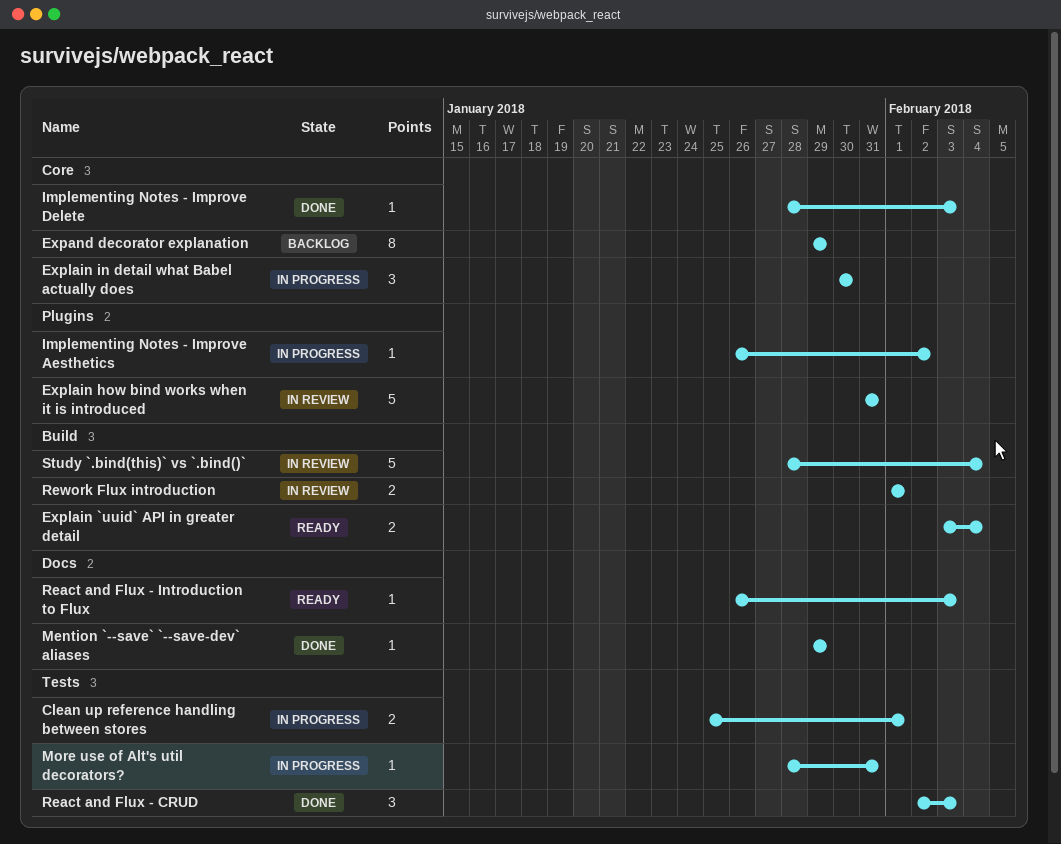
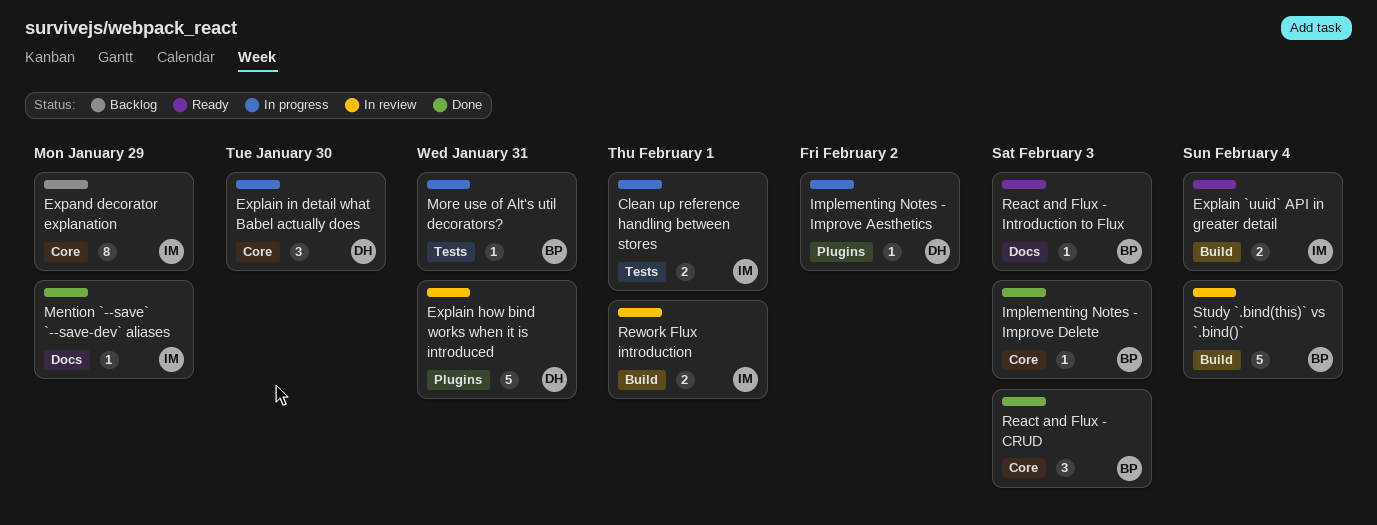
React and Flux - CRUD, label: Tests -> Core

